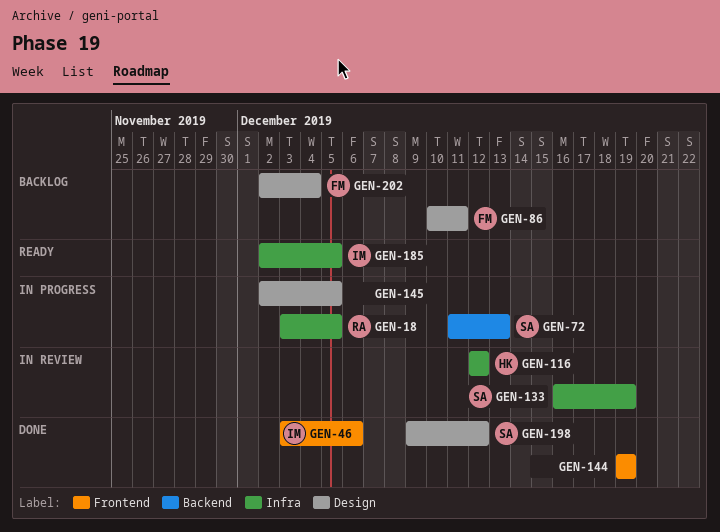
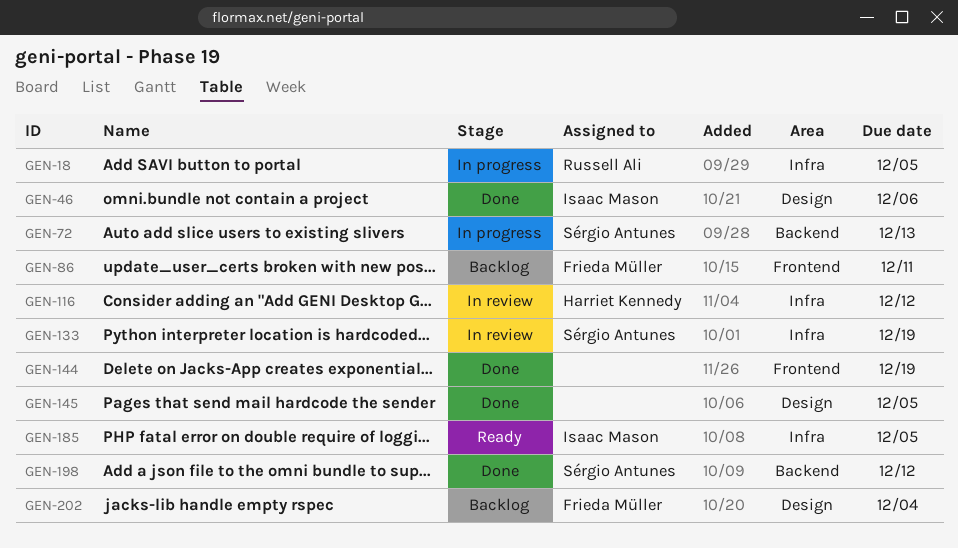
GEN-46, label: Frontend -> Design
GEN-86, label: Design -> Frontend
GEN-145, status: In progress -> Done
GEN-198, label: Design -> Backend

